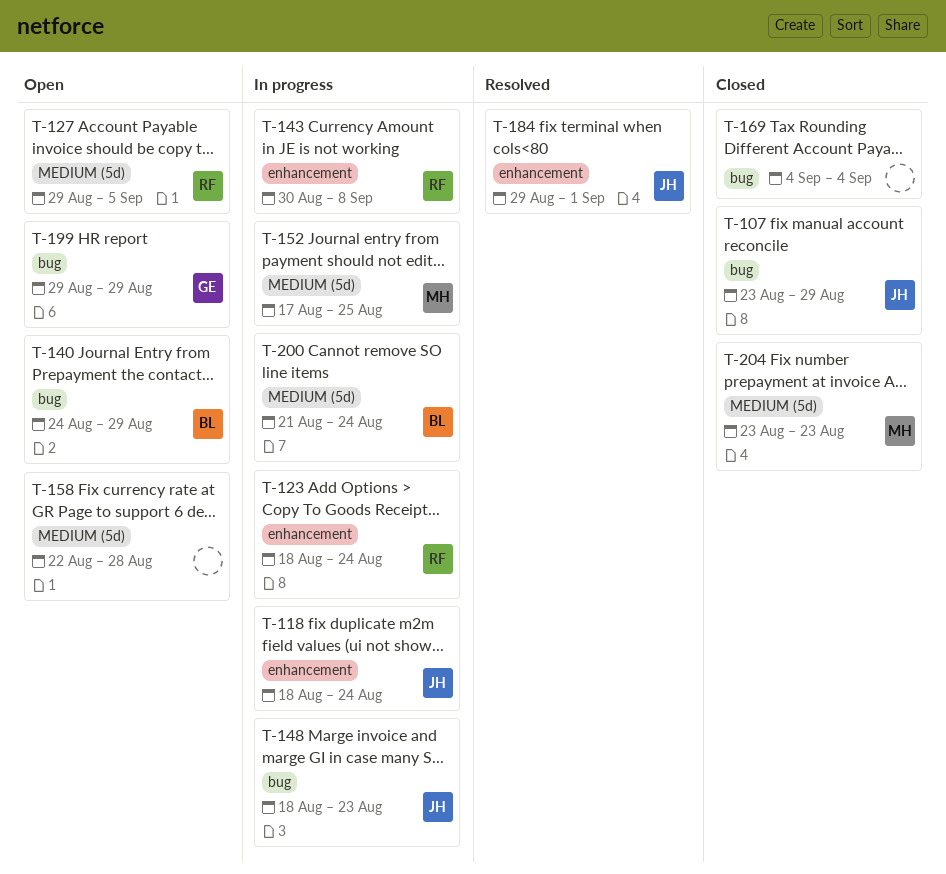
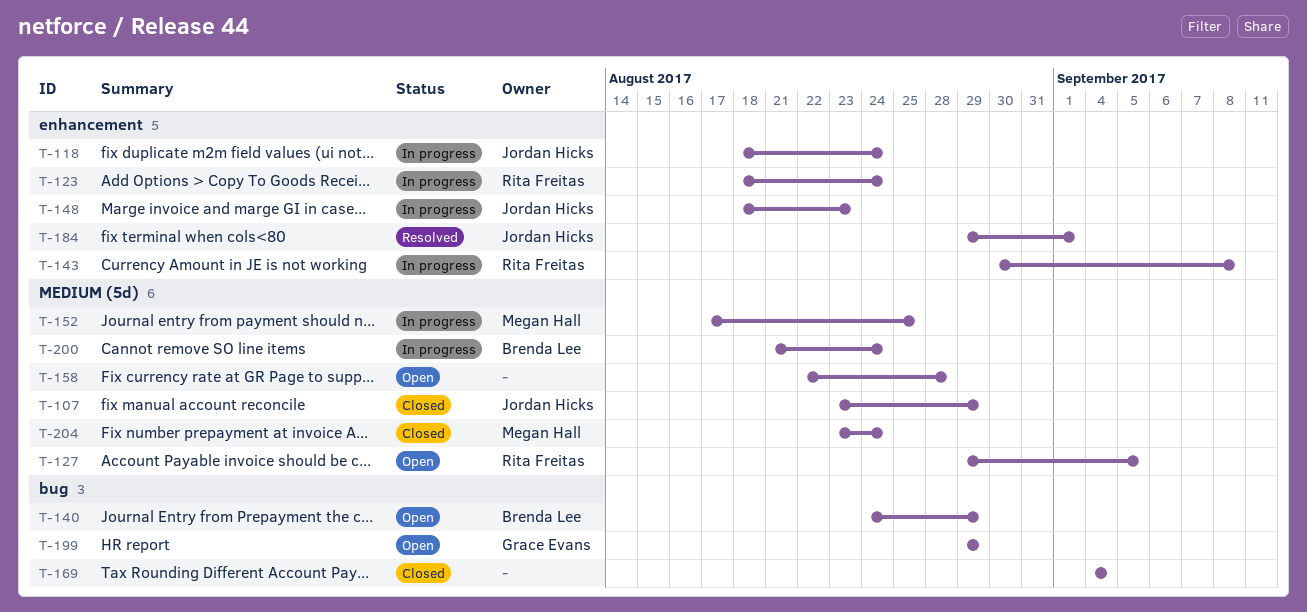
T-107, label: bug -> MEDIUM (5d)
T-148, label: bug -> enhancement
T-204, due: Aug 23 -> Aug 24

